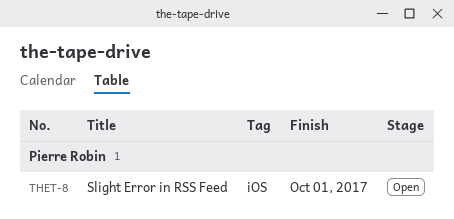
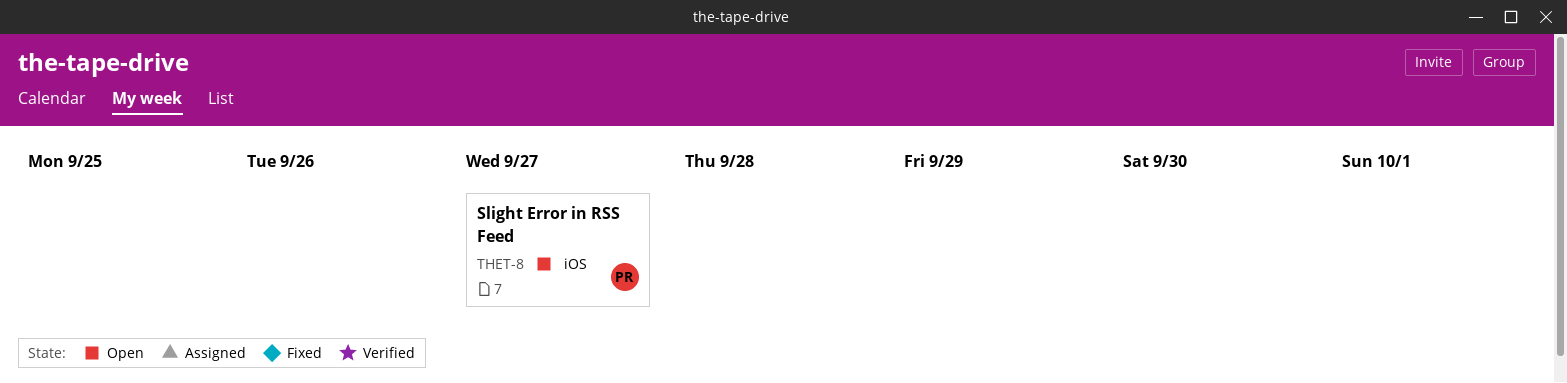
THET-8, due: Oct 1 -> Sep 27

